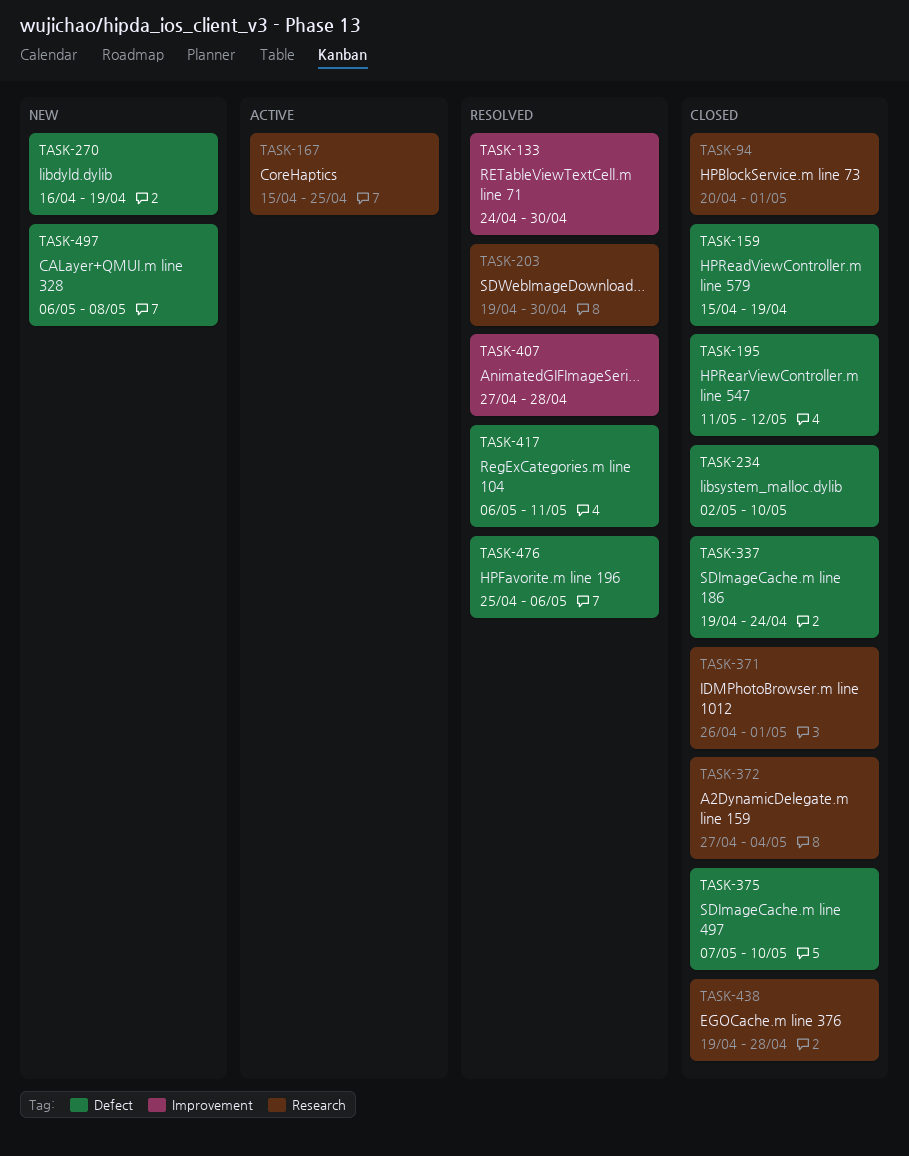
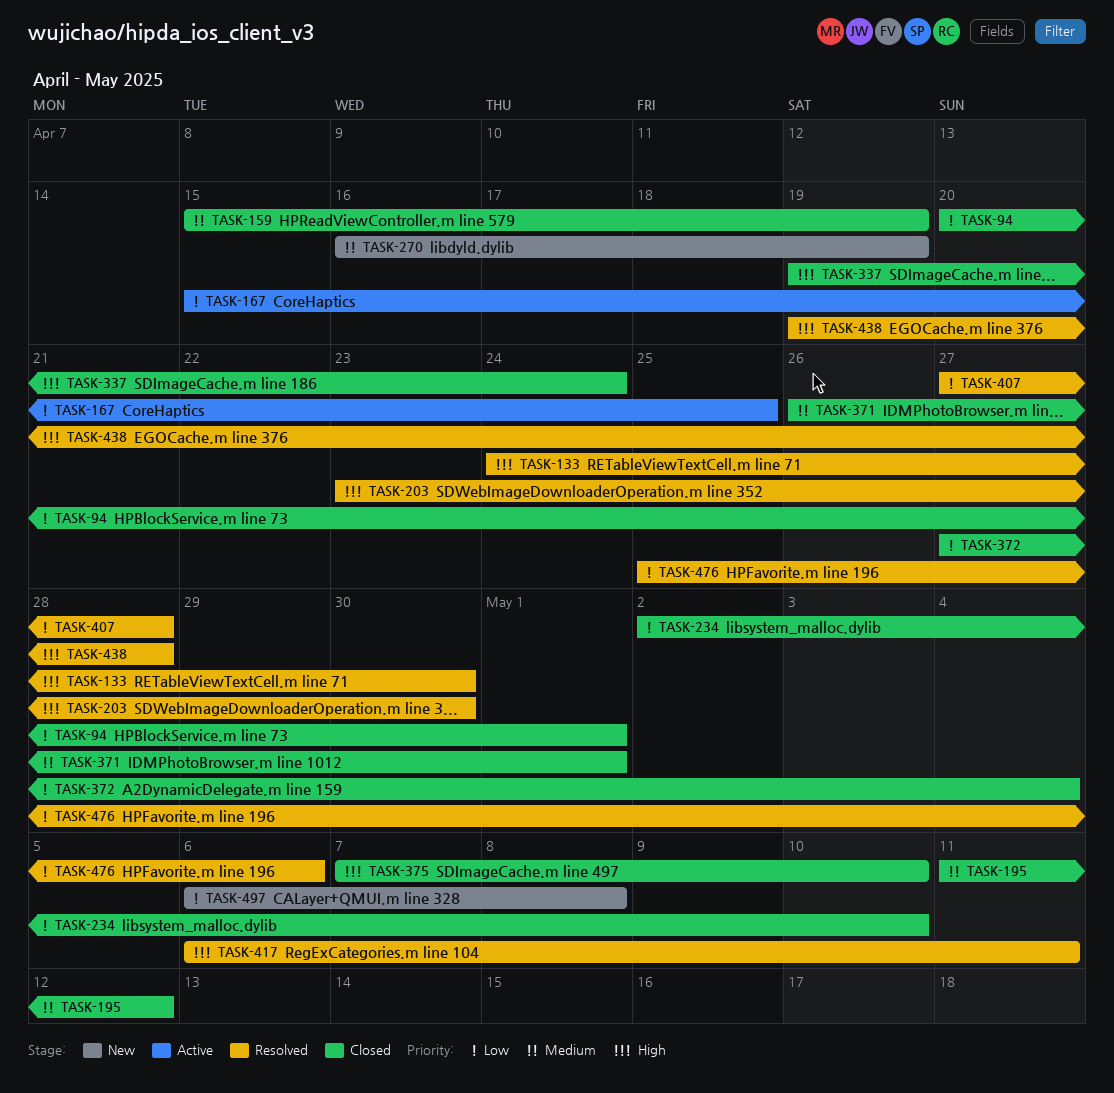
TASK-203, start: Apr 19 -> Apr 23
TASK-438, status: Closed -> Resolved

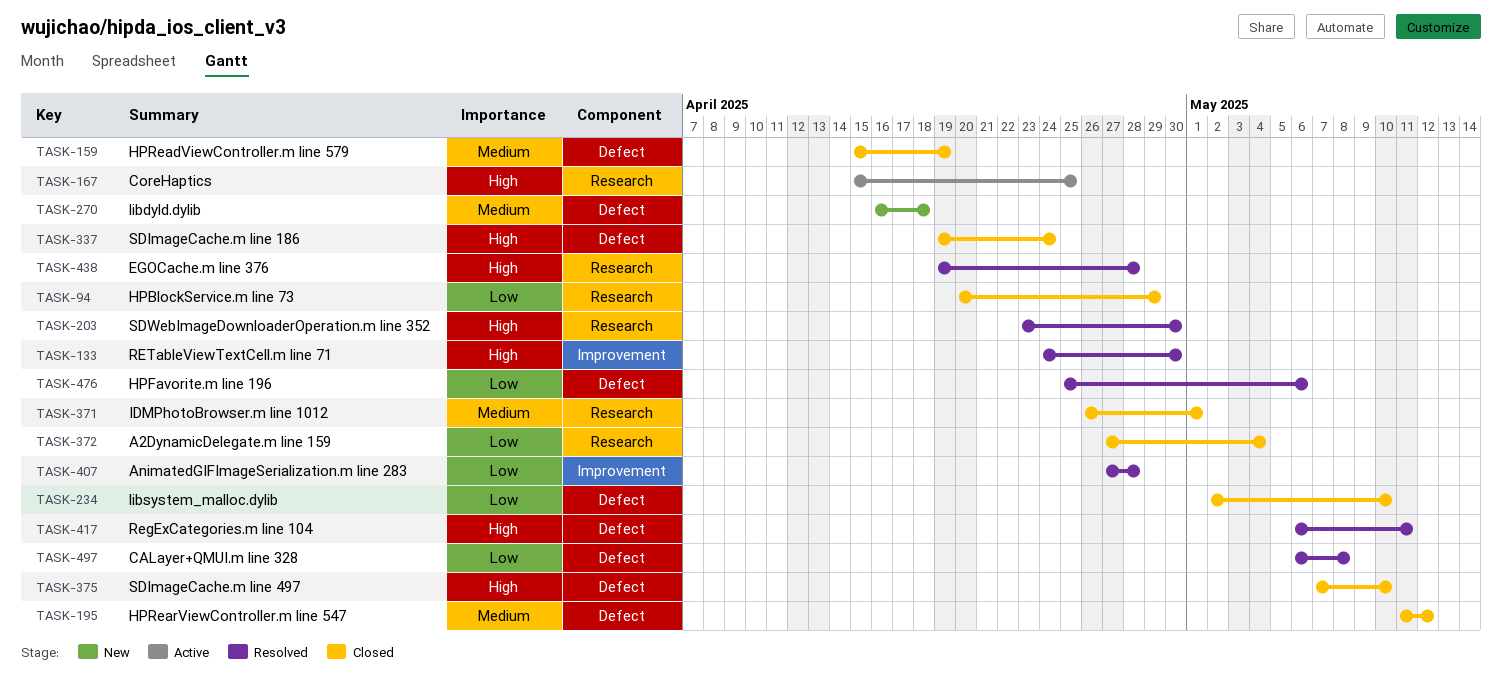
TASK-94, due: May 1 -> Apr 29
TASK-167, priority: Low -> High
TASK-270, due: Apr 19 -> Apr 18
TASK-497, status: New -> Resolved

